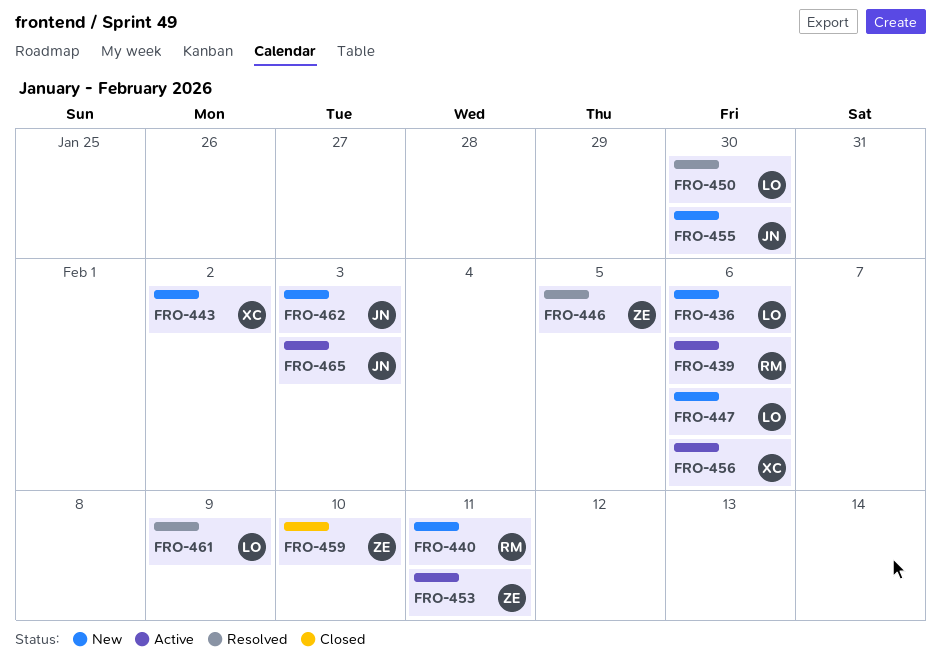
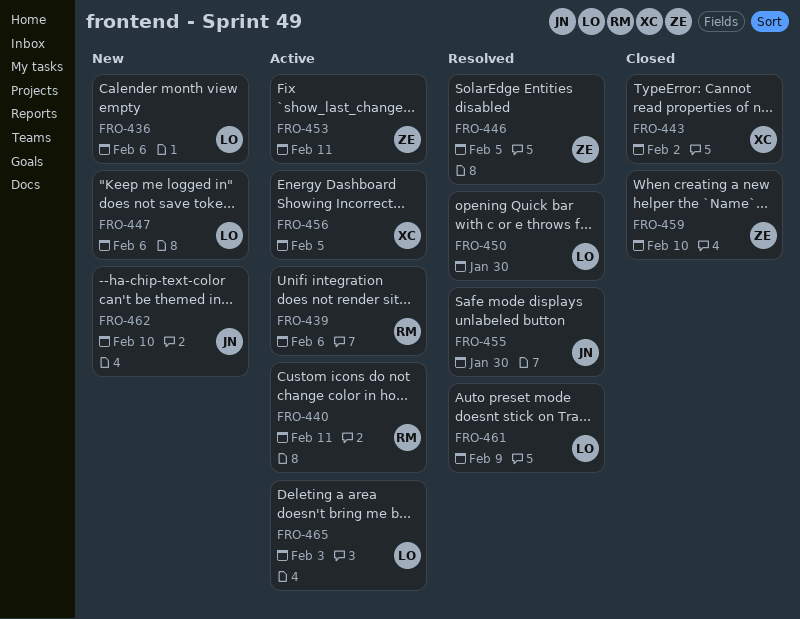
FRO-440, status: New -> Active
FRO-443, status: New -> Closed
FRO-455, status: New -> Resolved
FRO-456, due: Feb 6 -> Feb 5
FRO-462, due: Feb 3 -> Feb 10
FRO-465, owner: JN -> LO

